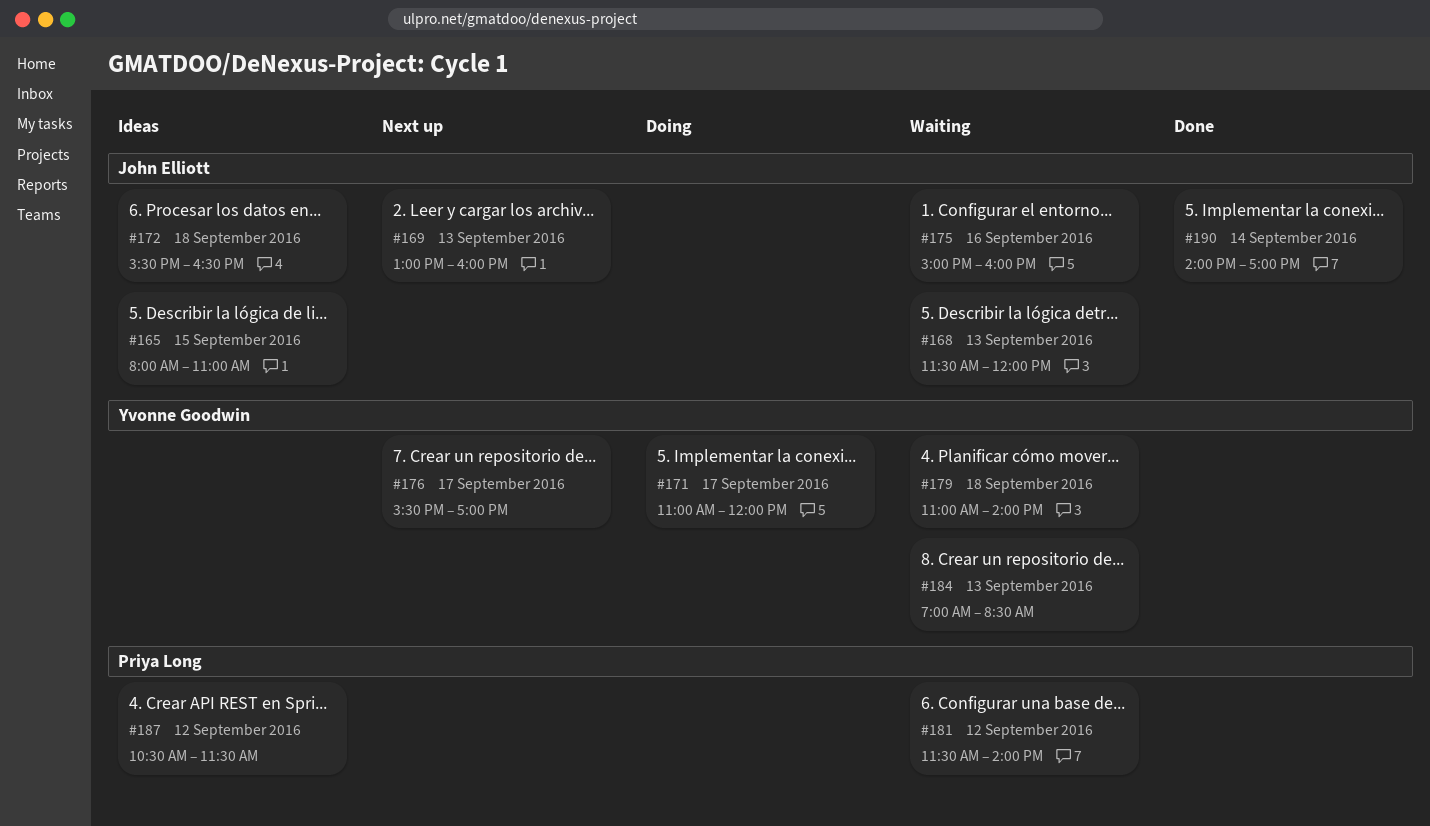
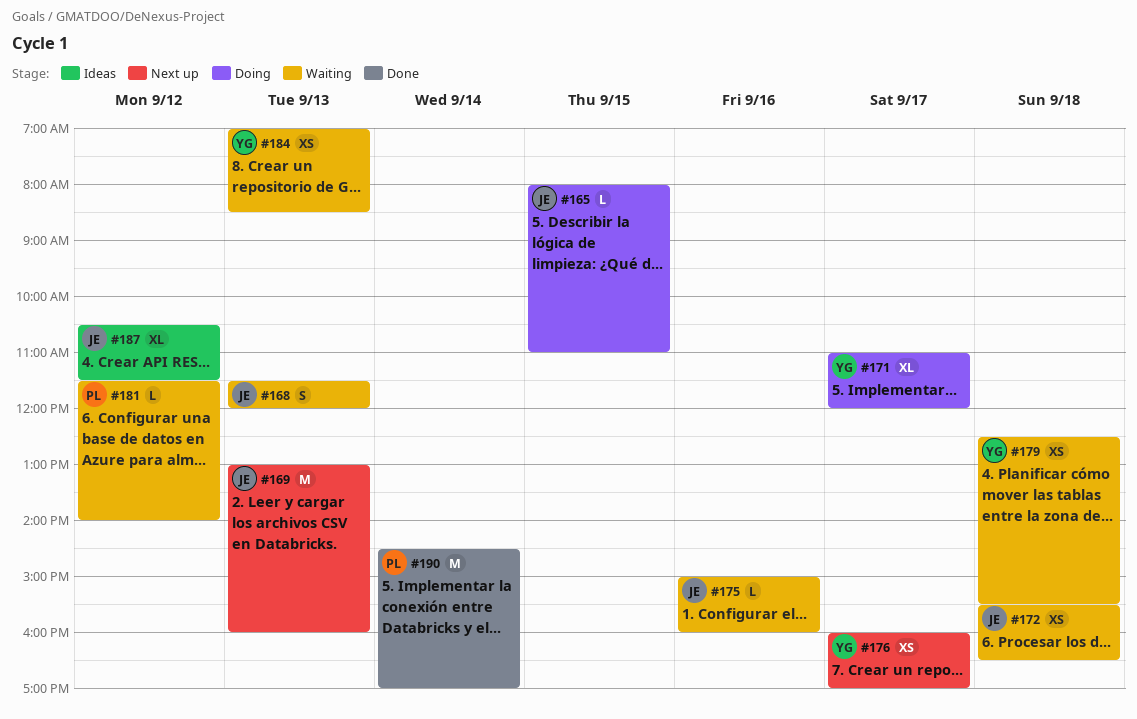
#165, status: Ideas -> Doing
#172, status: Ideas -> Waiting
#176, begins: 15:30 -> 16:00
#179, begins: 11:00 -> 12:30
#179, ends: 14:00 -> 15:30
#187, owner: Priya Long -> John Elliott
#190, owner: John Elliott -> Priya Long
#190, begins: 14:00 -> 14:30

